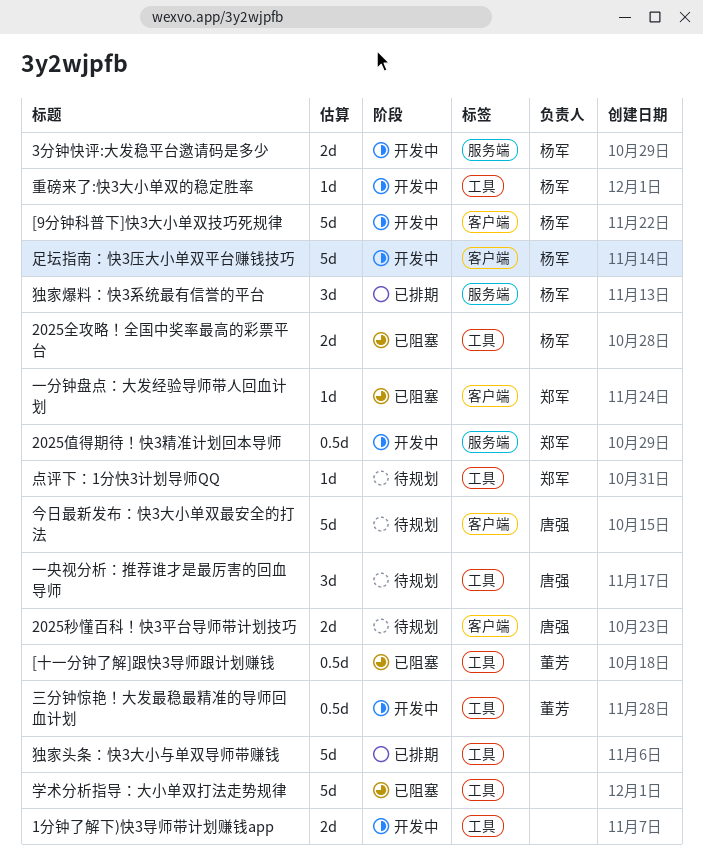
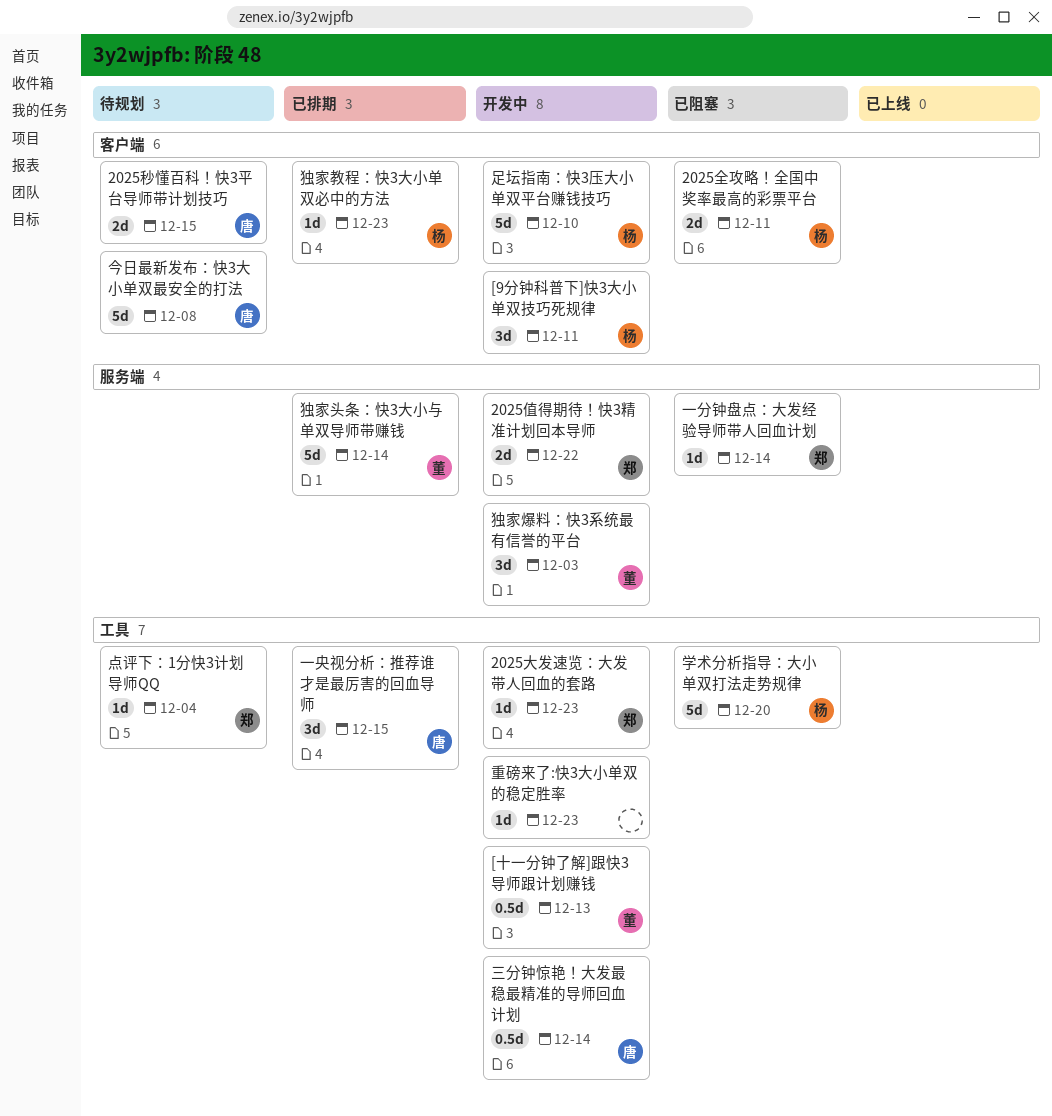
1分钟了解下)快3导师带计划赚钱app: present -> none
2025值得期待！快3精准计划回本导师, estimate: 0.5d -> 2d
2025全攻略！全国中奖率最高的彩票平台, label: 工具 -> 客户端
2025大发速览：大发带人回血的套路: none -> present
3分钟快评:大发稳平台邀请码是多少: present -> none
[9分钟科普下]快3大小单双技巧死规律, estimate: 5d -> 3d
[十一分钟了解]跟快3导师跟计划赚钱, status: 已阻塞 -> 开发中
一分钟盘点：大发经验导师带人回血计划, label: 客户端 -> 服务端
一央视分析：推荐谁才是最厉害的回血导师, status: 待规划 -> 已排期
三分钟惊艳！大发最稳最精准的导师回血计划, owner: 董芳 -> 唐强
学术分析指导：大小单双打法走势规律, owner: none -> 杨军
独家头条：快3大小与单双导师带赚钱, owner: none -> 董芳
独家头条：快3大小与单双导师带赚钱, label: 工具 -> 服务端
独家教程：快3大小单双必中的方法: none -> present
独家爆料：快3系统最有信誉的平台, status: 已排期 -> 开发中
独家爆料：快3系统最有信誉的平台, owner: 杨军 -> 董芳
重磅来了:快3大小单双的稳定胜率, owner: 杨军 -> none

